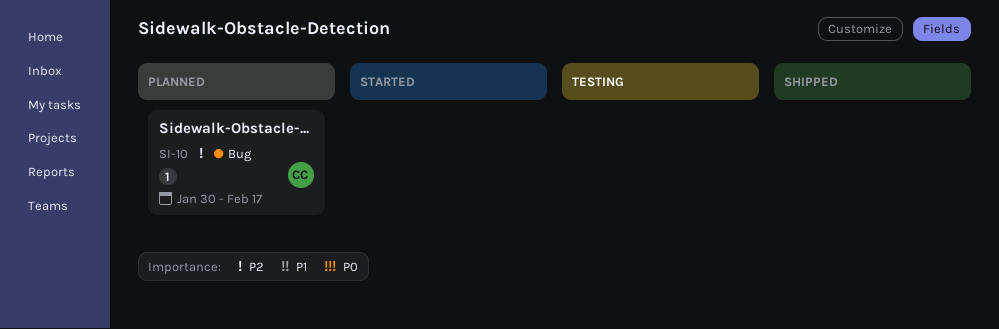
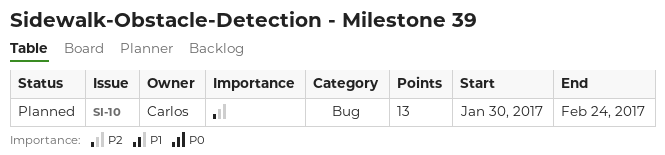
SI-10, estimate: 1 -> 13
SI-10, due: Feb 17 -> Feb 24

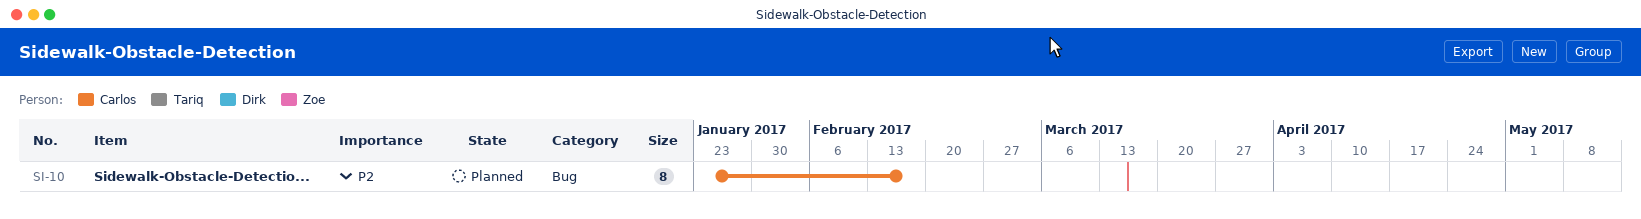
SI-10, estimate: 13 -> 8
SI-10, start: Jan 30 -> Jan 23
SI-10, due: Feb 24 -> Feb 17

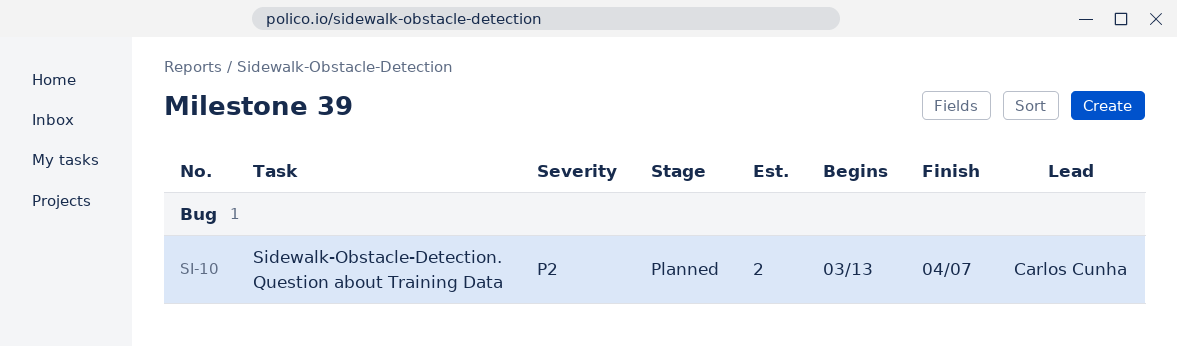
SI-10, estimate: 8 -> 2
SI-10, start: Jan 23 -> Mar 13
SI-10, due: Feb 17 -> Apr 7

